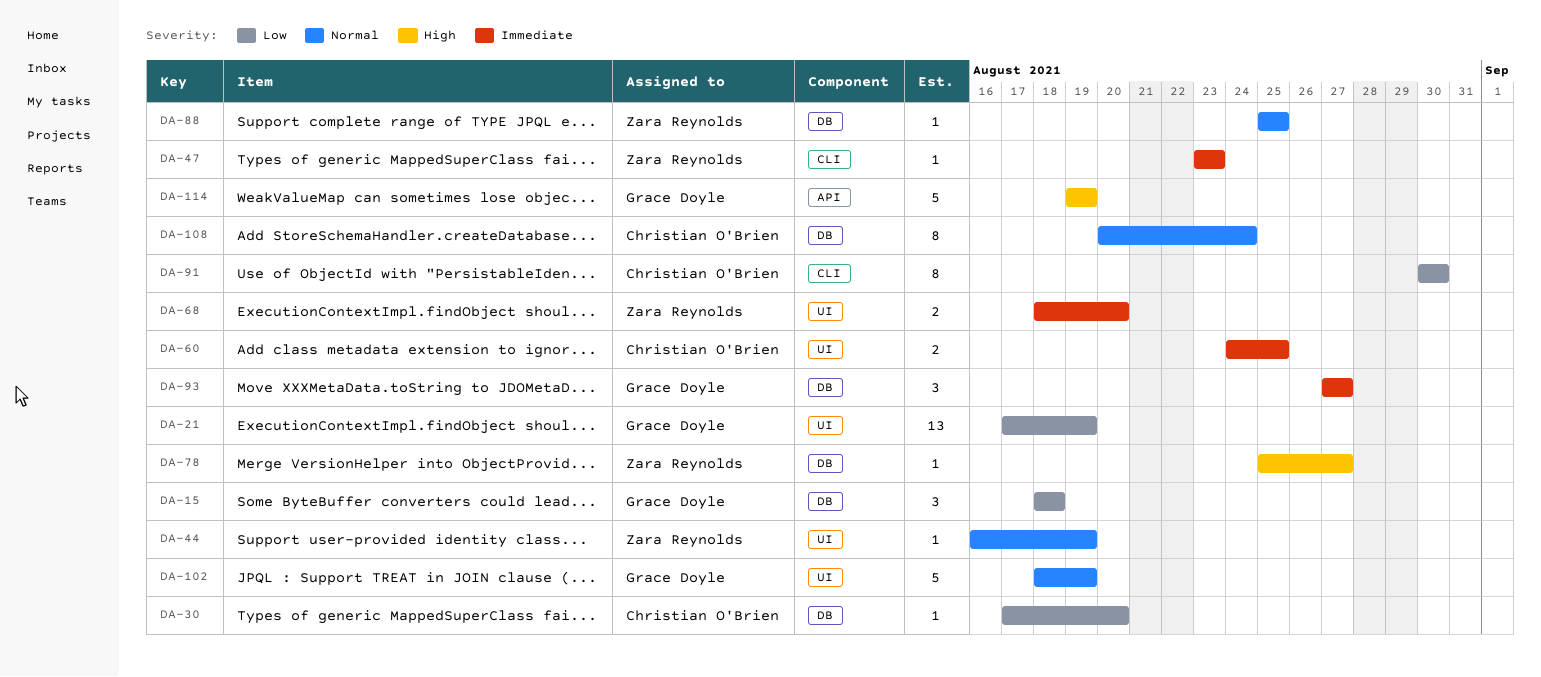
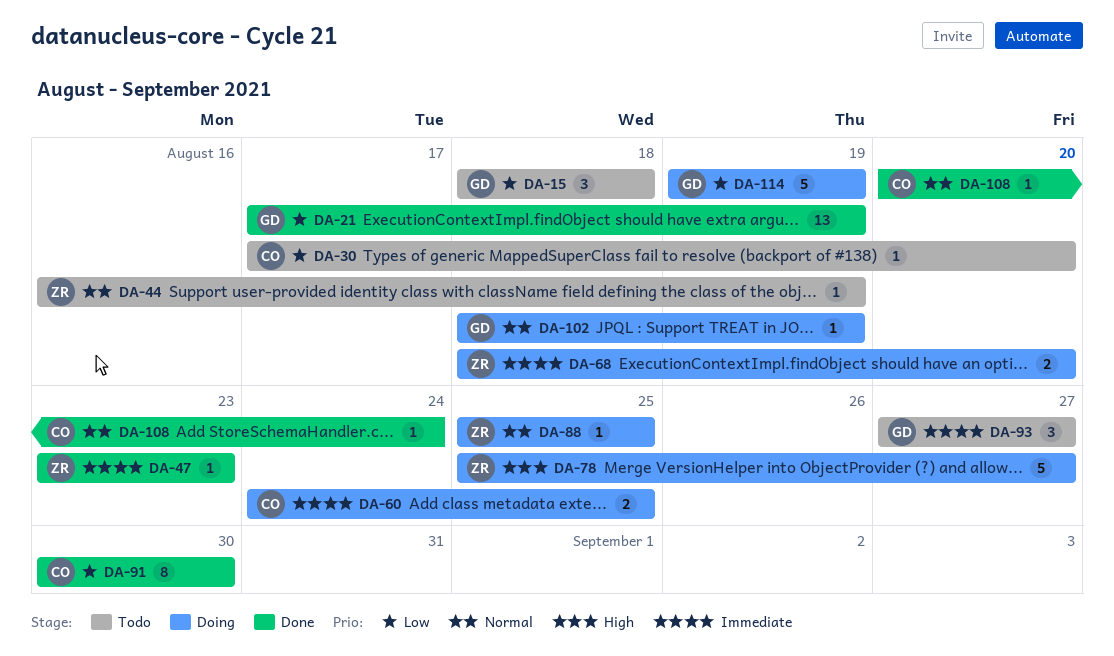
DA-78, estimate: 1 -> 5
DA-102, estimate: 5 -> 1
DA-108, estimate: 8 -> 1
DA-114, priority: High -> Low

